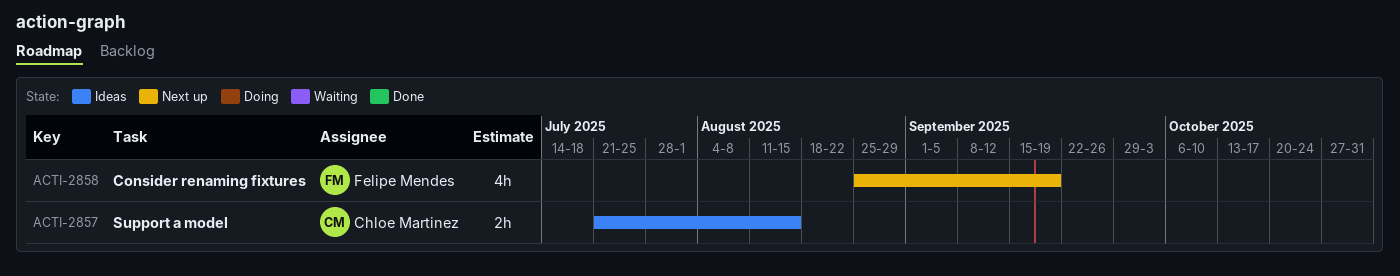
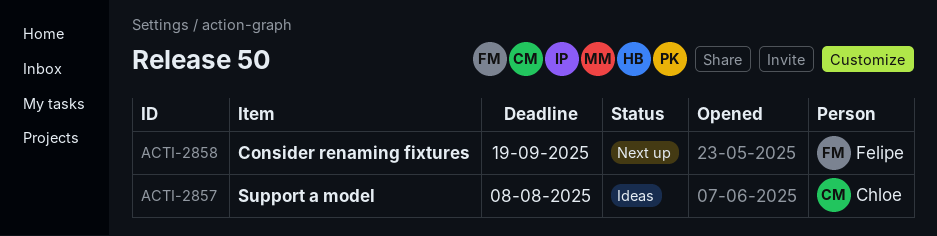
ACTI-2857, due: Aug 15 -> Aug 8

